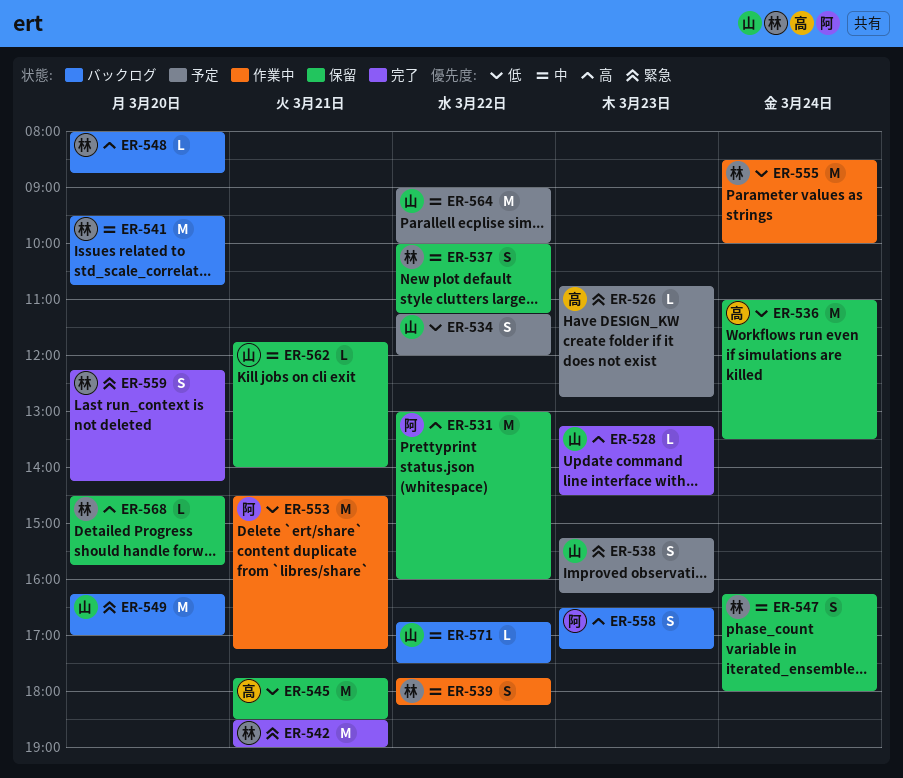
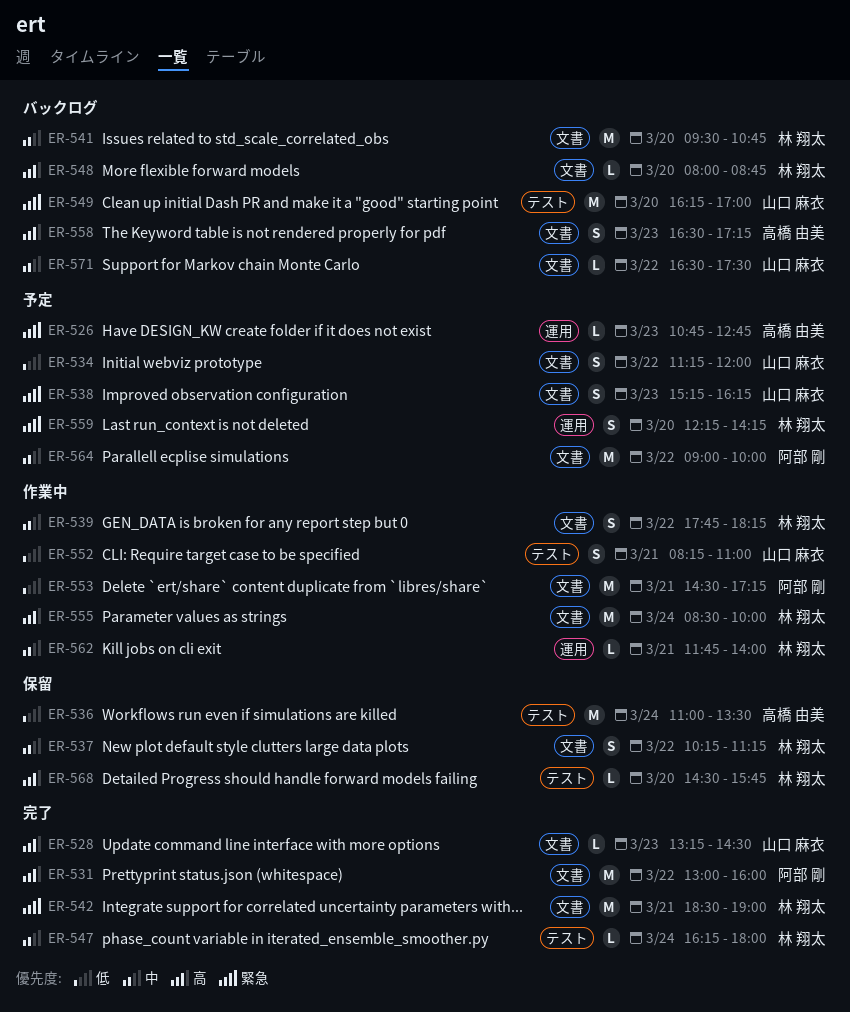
ER-531, status: 保留 -> 完了
ER-537, begins: 10:00 -> 10:15
ER-545: present -> none
ER-547, status: 保留 -> 完了
ER-547, estimate: S -> L
ER-552: none -> present
ER-555, priority: 低 -> 高
ER-558, owner: 阿部 剛 -> 高橋 由美
ER-559, status: 完了 -> 予定
ER-562, status: 保留 -> 作業中
ER-562, owner: 山口 麻衣 -> 林 翔太
ER-564, owner: 山口 麻衣 -> 阿部 剛
ER-571, begins: 16:45 -> 16:30

